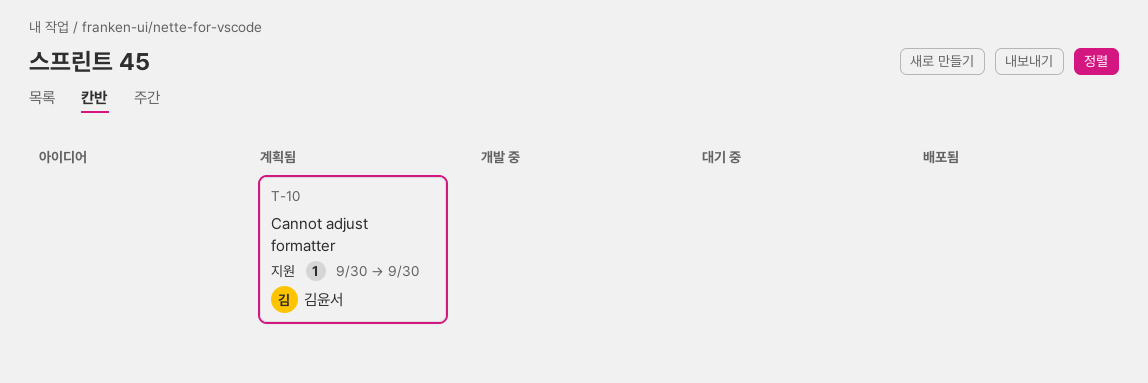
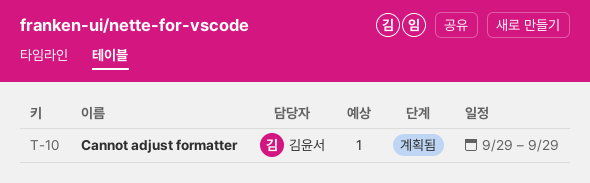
T-10, start: Sep 30 -> Sep 29
T-10, due: Sep 30 -> Sep 29

